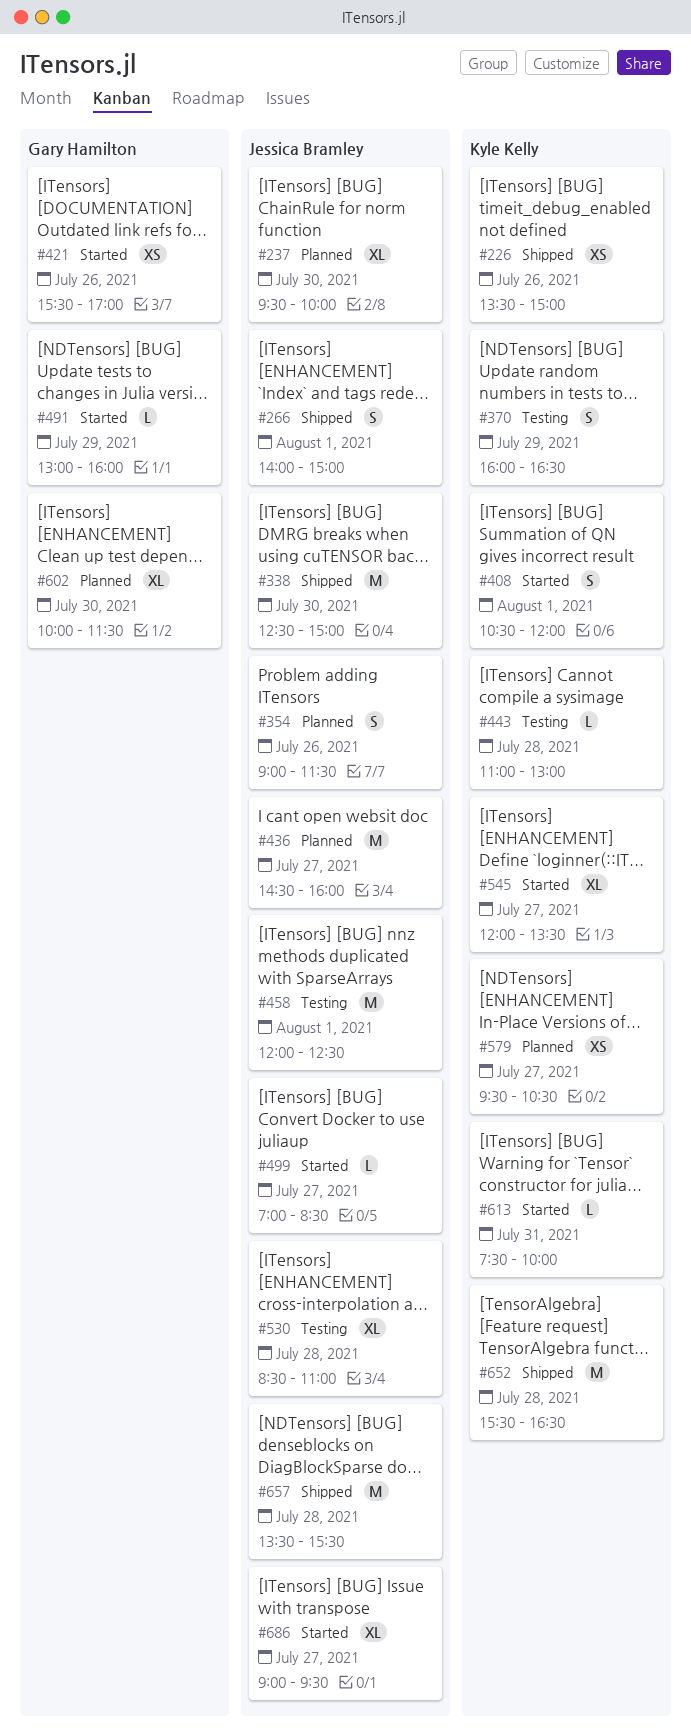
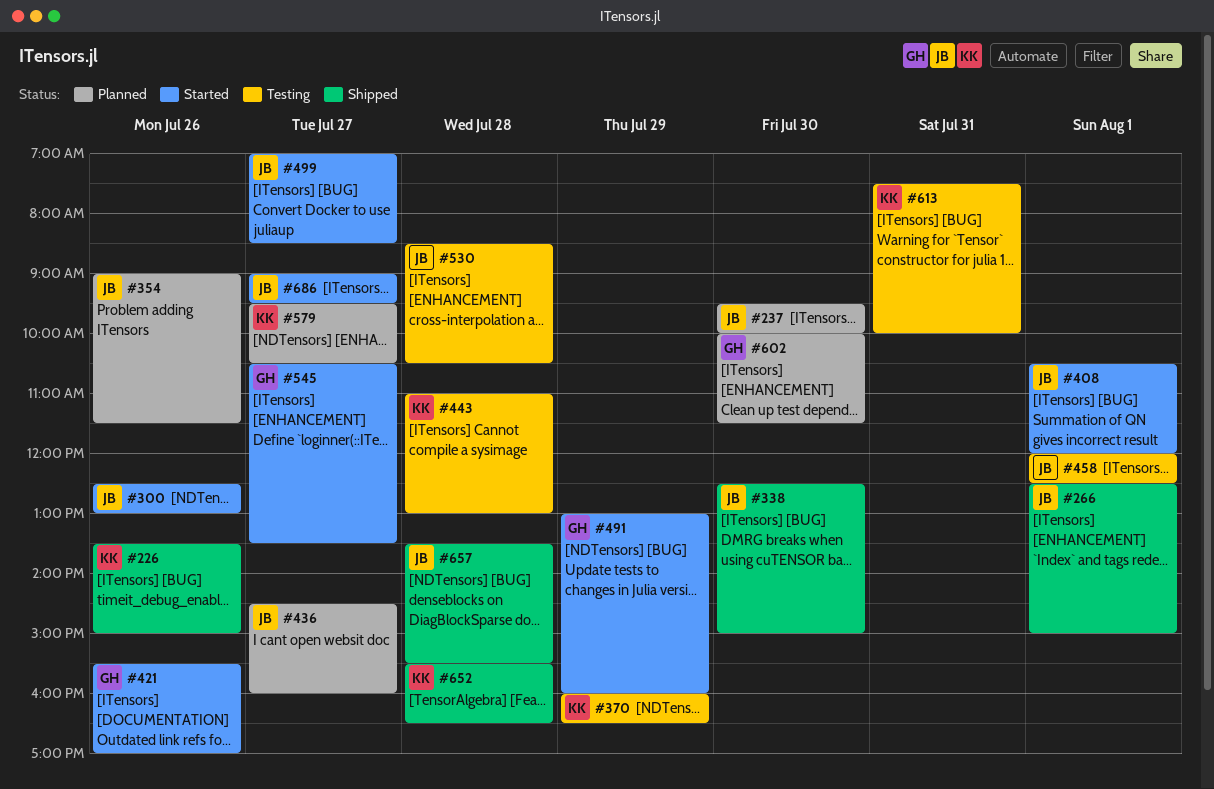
#266, begins: 14:00 -> 12:30
#300: none -> present
#408, owner: Kyle Kelly -> Jessica Bramley
#530, ends: 11:00 -> 10:30
#545, owner: Kyle Kelly -> Gary Hamilton
#545, begins: 12:00 -> 10:30
#613, status: Started -> Testing

